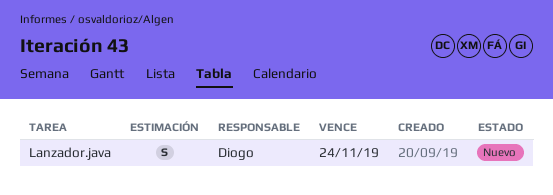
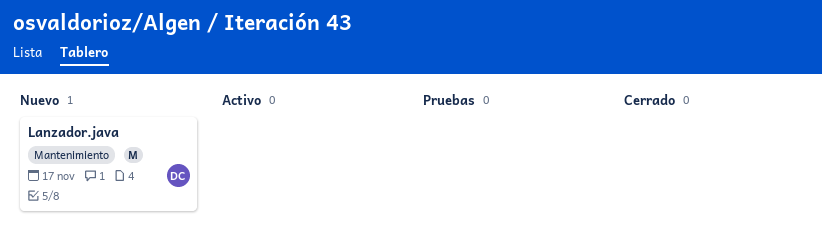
Lanzador.java, estimate: S -> M
Lanzador.java, due: Nov 24 -> Nov 17

